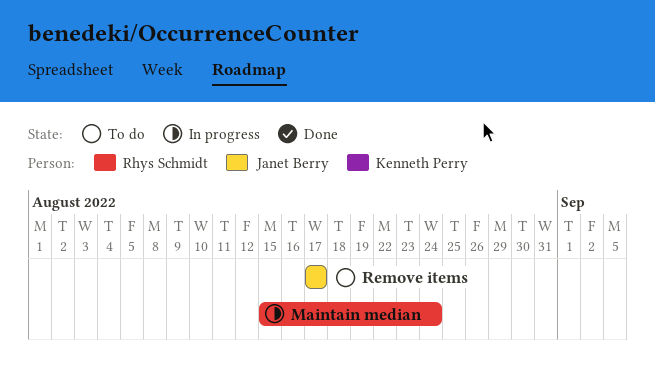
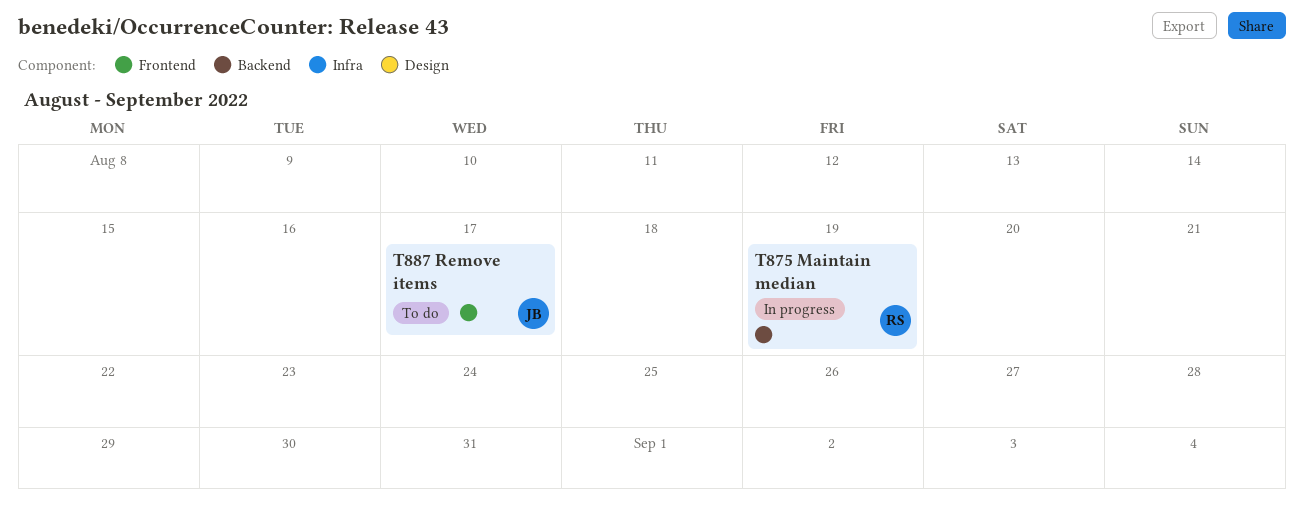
Maintain median, due: Aug 24 -> Aug 19

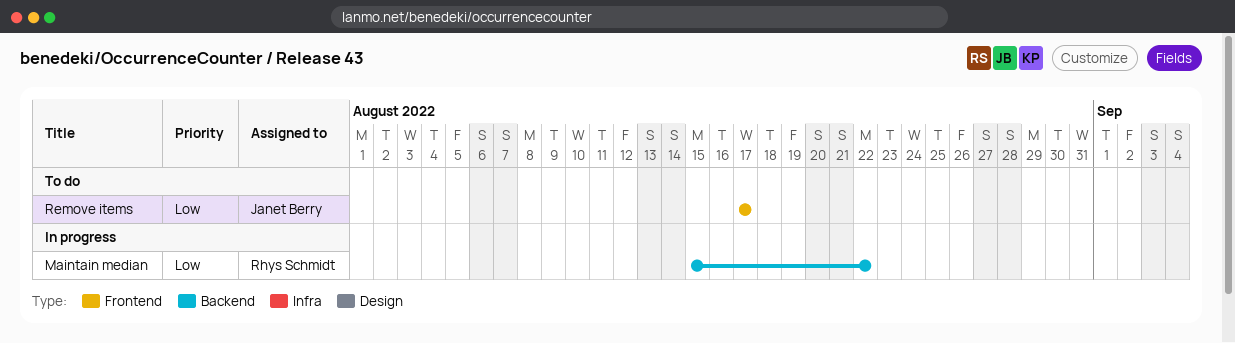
Maintain median, due: Aug 19 -> Aug 22

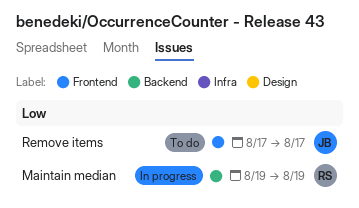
Maintain median, start: Aug 15 -> Aug 19
Maintain median, due: Aug 22 -> Aug 19

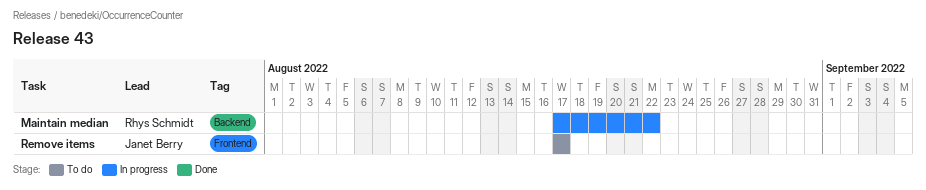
Maintain median, start: Aug 19 -> Aug 17
Maintain median, due: Aug 19 -> Aug 22

